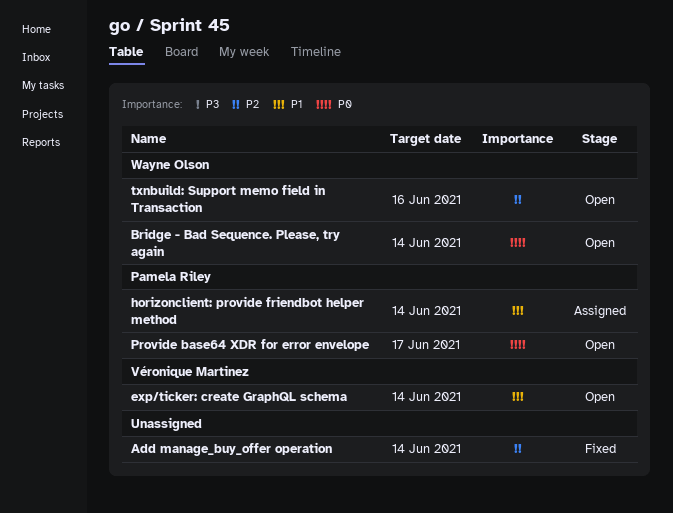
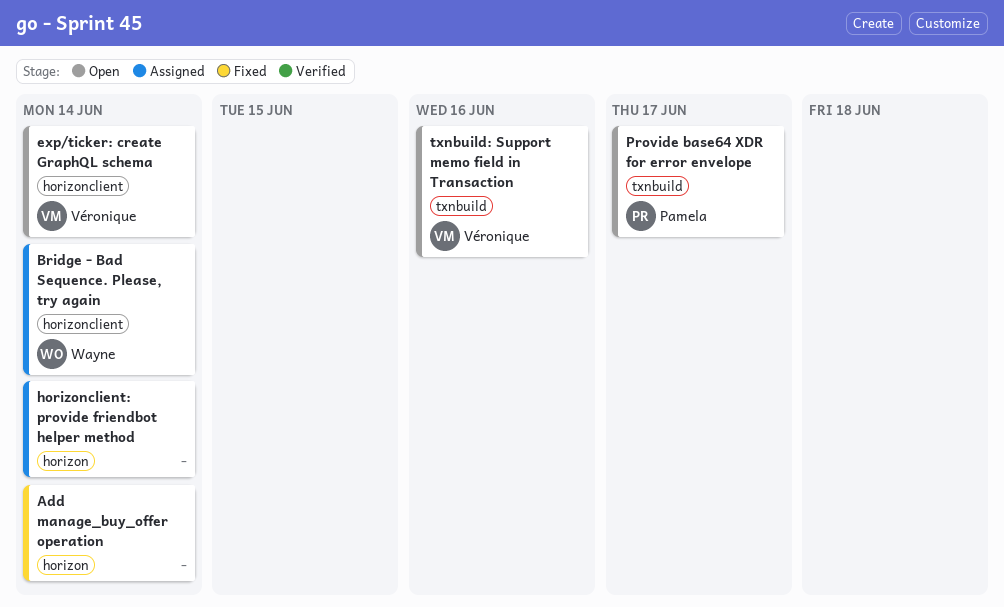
Bridge - Bad Sequence. Please, try again, status: Open -> Assigned
horizonclient: provide friendbot helper method, owner: Pamela Riley -> none
txnbuild: Support memo field in Transaction, owner: Wayne Olson -> Véronique Martinez

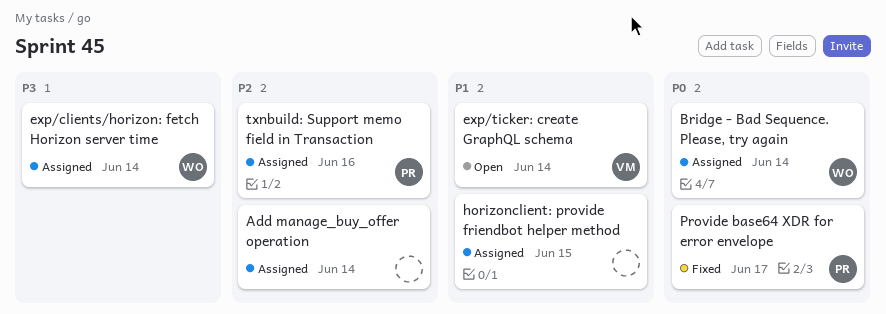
Add manage_buy_offer operation, status: Fixed -> Assigned
exp/clients/horizon: fetch Horizon server time: none -> present
horizonclient: provide friendbot helper method, due: Jun 14 -> Jun 15
Provide base64 XDR for error envelope, status: Open -> Fixed
txnbuild: Support memo field in Transaction, status: Open -> Assigned
txnbuild: Support memo field in Transaction, owner: Véronique -> Pamela

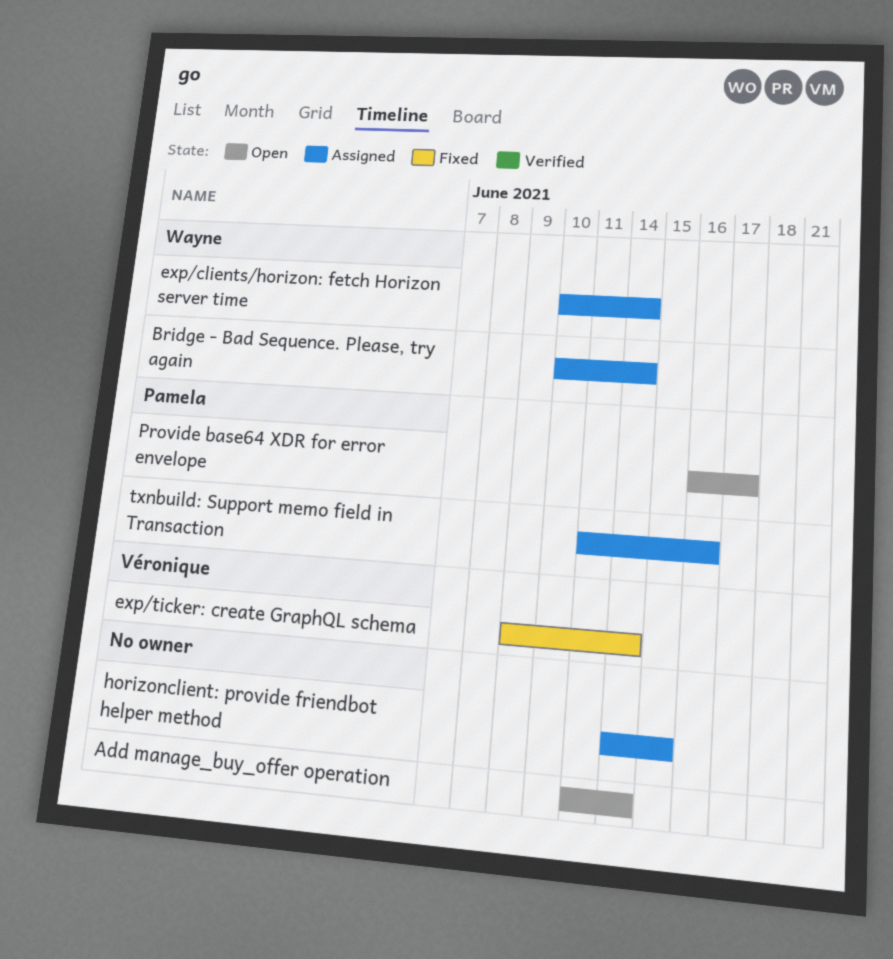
Add manage_buy_offer operation, status: Assigned -> Open
exp/ticker: create GraphQL schema, status: Open -> Fixed
Provide base64 XDR for error envelope, status: Fixed -> Open

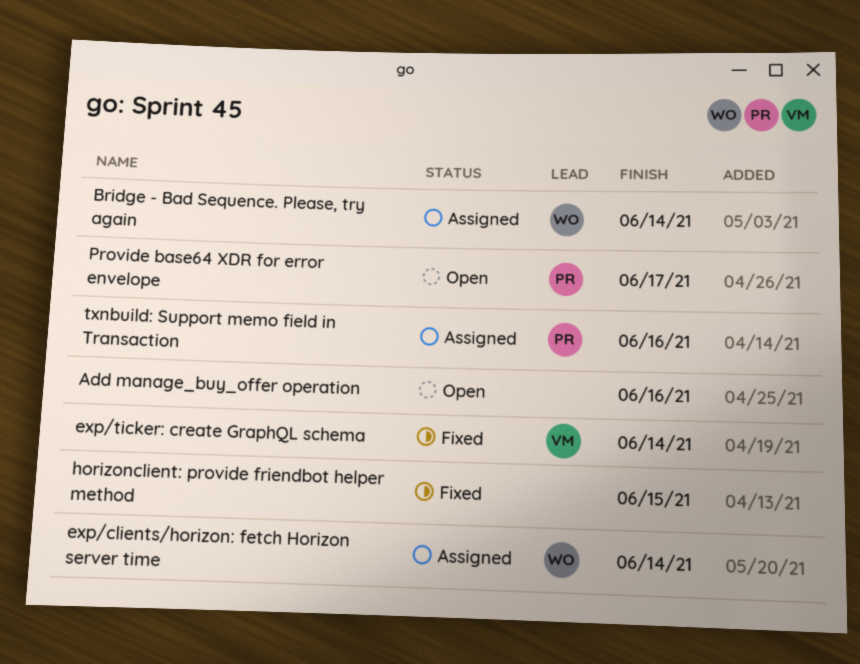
Add manage_buy_offer operation, due: Jun 14 -> Jun 16
horizonclient: provide friendbot helper method, status: Assigned -> Fixed

